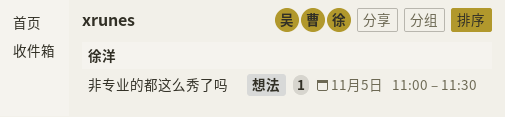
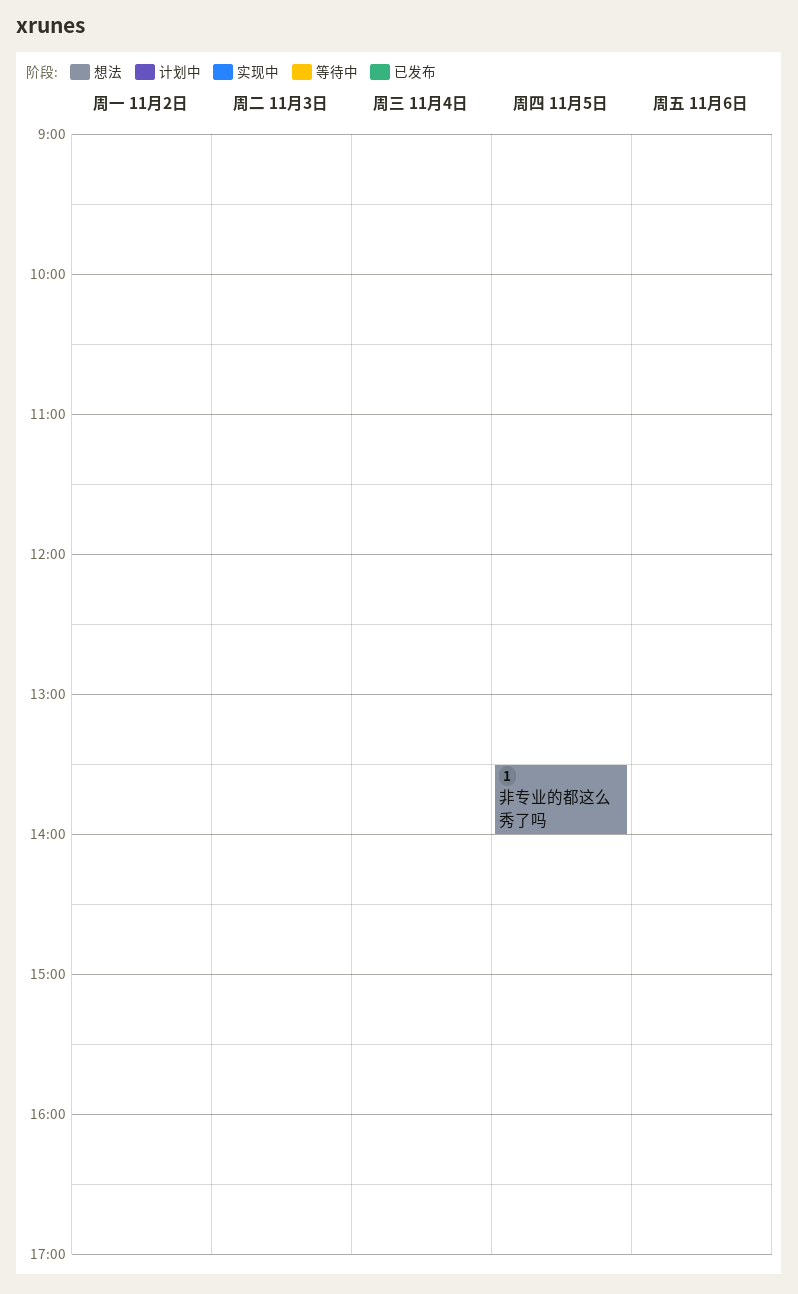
非专业的都这么秀了吗, begins: 11:00 -> 13:30
非专业的都这么秀了吗, ends: 11:30 -> 14:00

